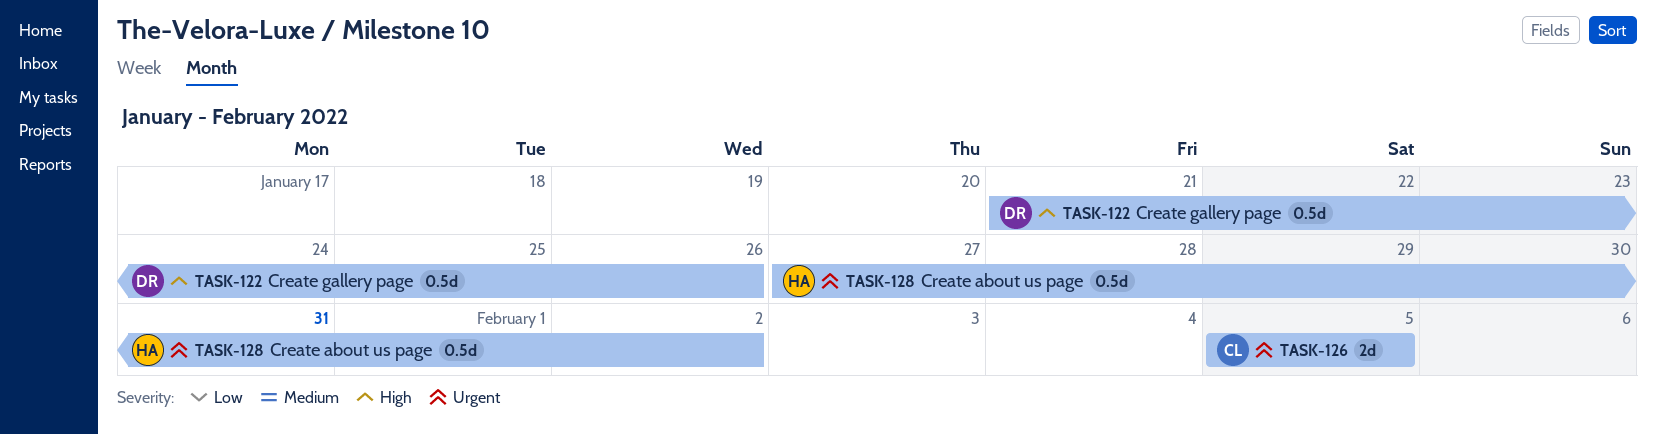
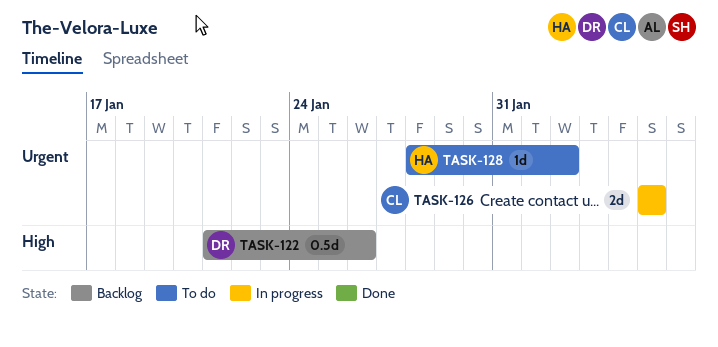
TASK-128, estimate: 0.5d -> 1d
TASK-128, start: Jan 27 -> Jan 28

